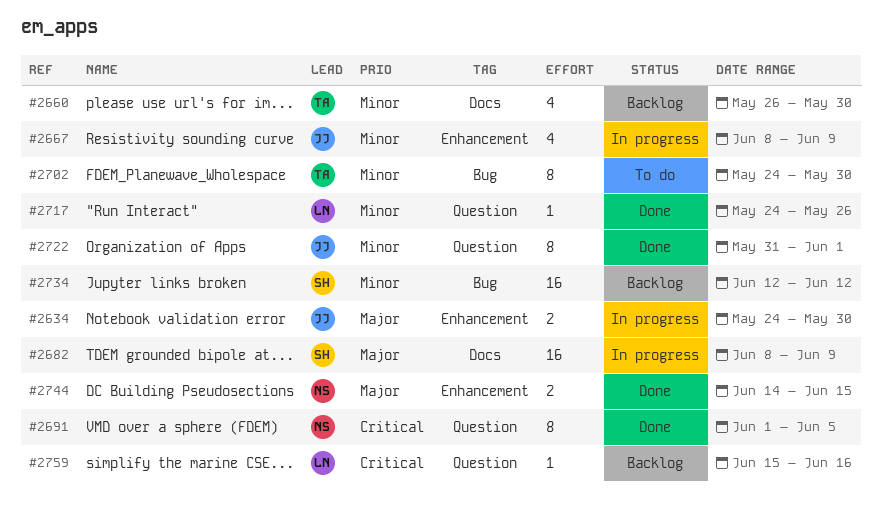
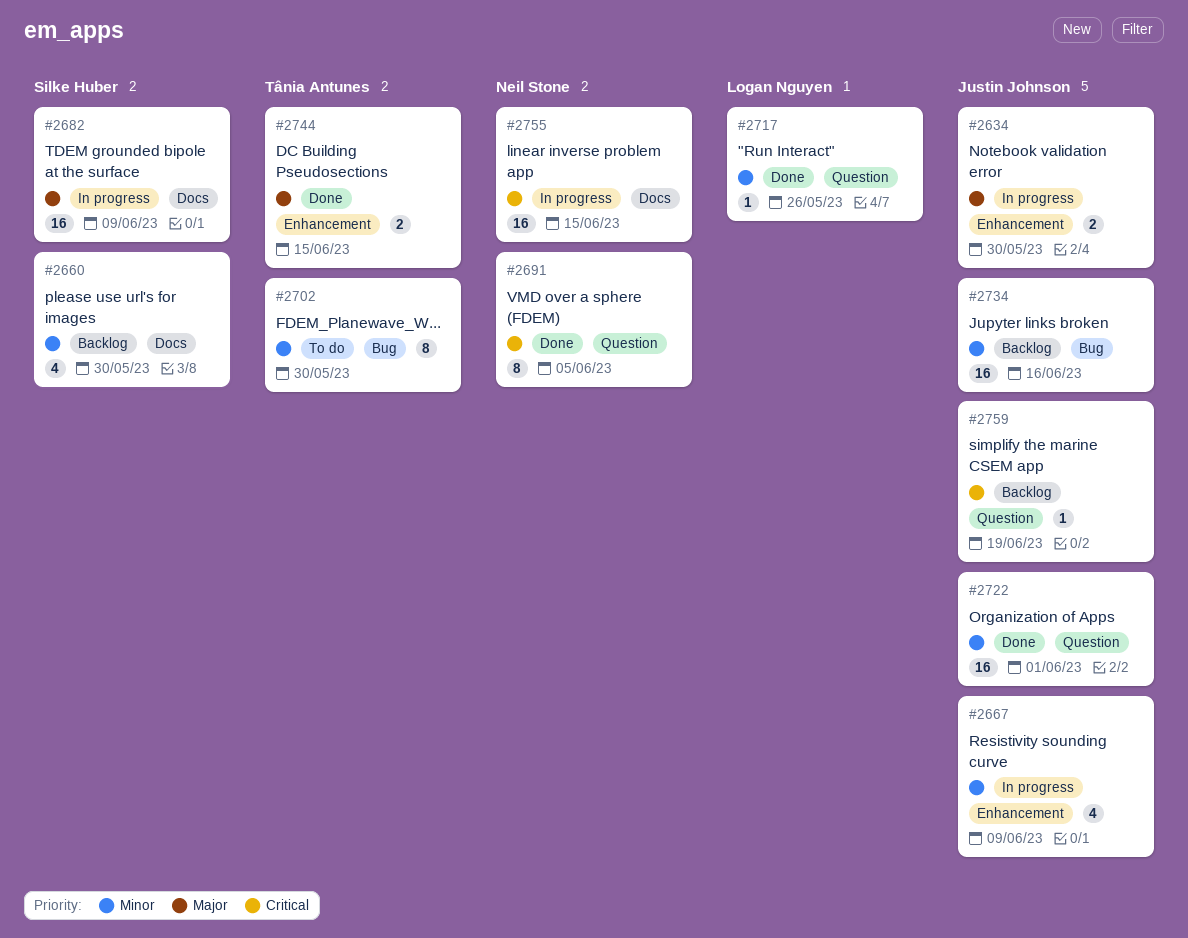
#2660, owner: Tânia Antunes -> Silke Huber
#2722, estimate: 8 -> 16
#2734, owner: Silke Huber -> Justin Johnson
#2734, due: Jun 12 -> Jun 16
#2744, owner: Neil Stone -> Tânia Antunes
#2755: none -> present
#2759, owner: Logan Nguyen -> Justin Johnson
#2759, due: Jun 16 -> Jun 19

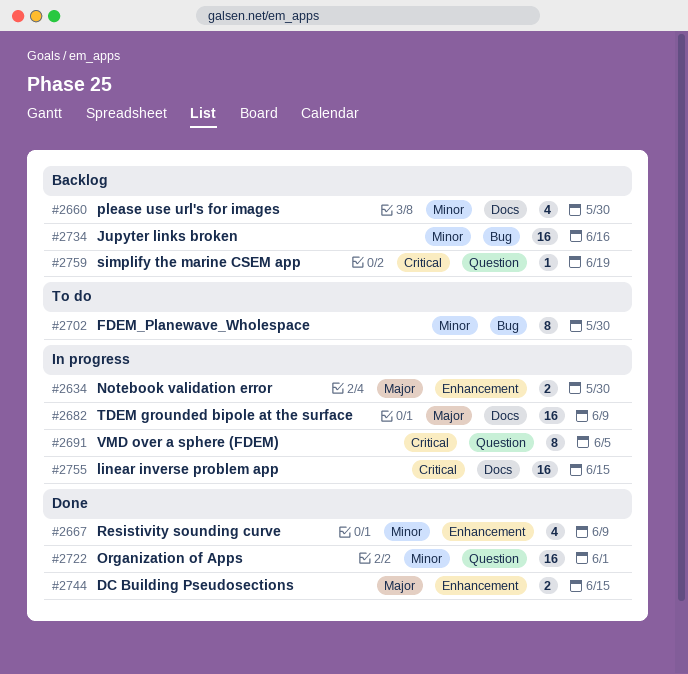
#2667, status: In progress -> Done
#2691, status: Done -> In progress
#2717: present -> none

